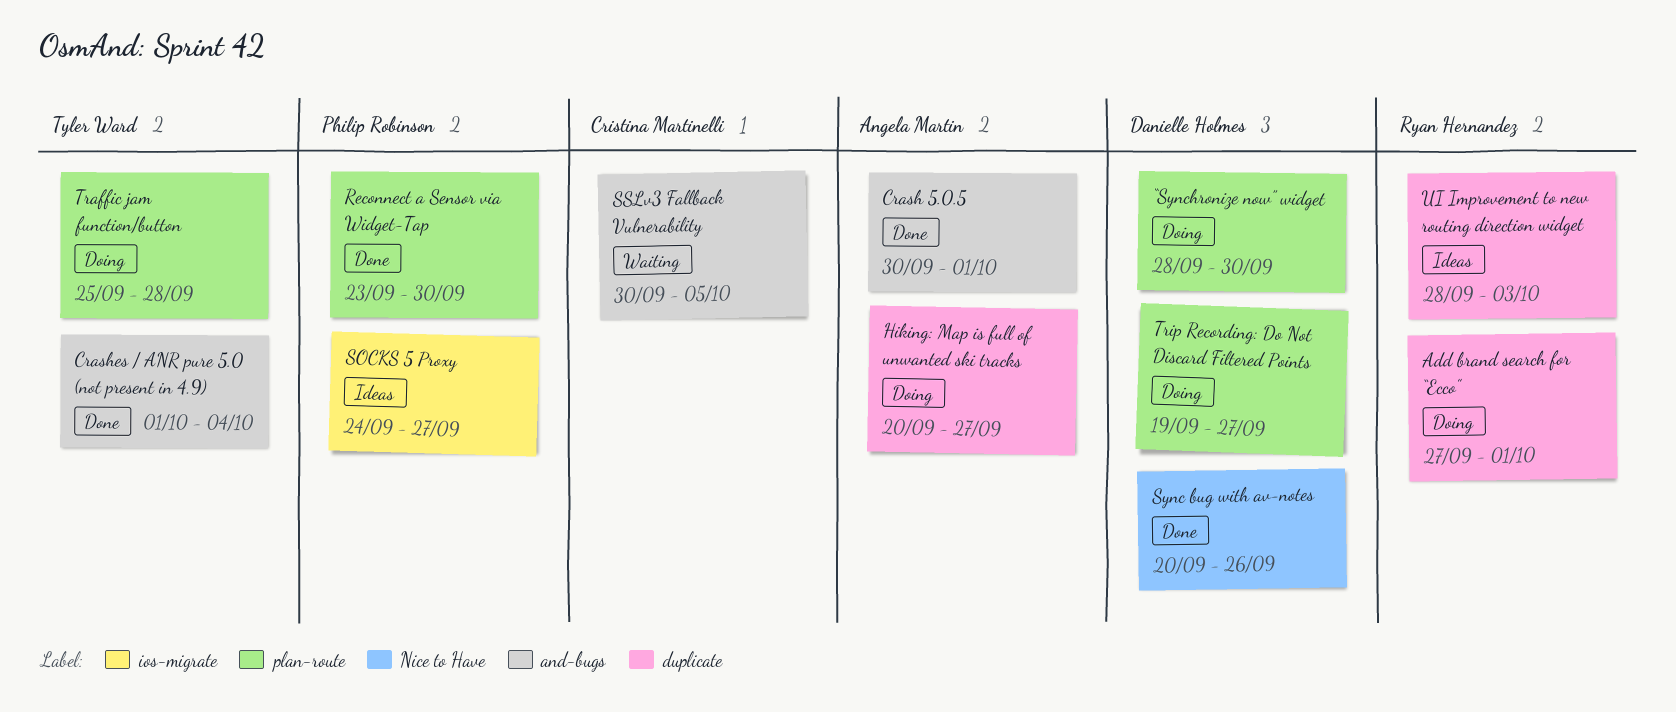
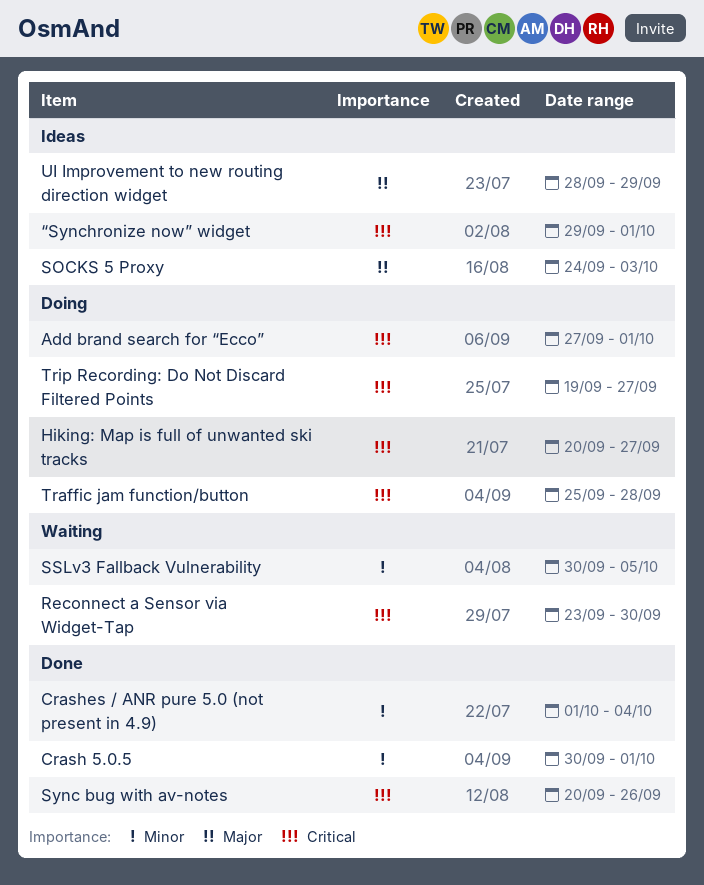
Reconnect a Sensor via Widget-Tap, status: Done -> Waiting
SOCKS 5 Proxy, due: Sep 27 -> Oct 3
UI Improvement to new routing direction widget, due: Oct 3 -> Sep 29
“Synchronize now” widget, status: Doing -> Ideas
“Synchronize now” widget, start: Sep 28 -> Sep 29
“Synchronize now” widget, due: Sep 30 -> Oct 1

